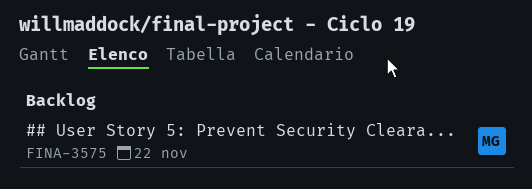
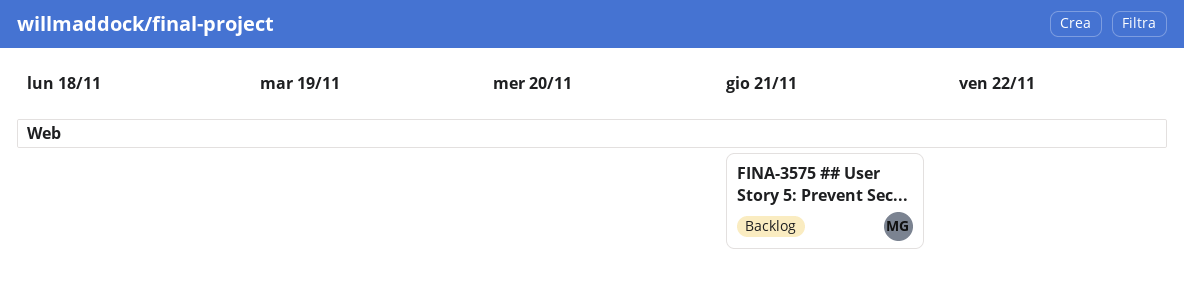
FINA-3575, due: Nov 22 -> Nov 21

